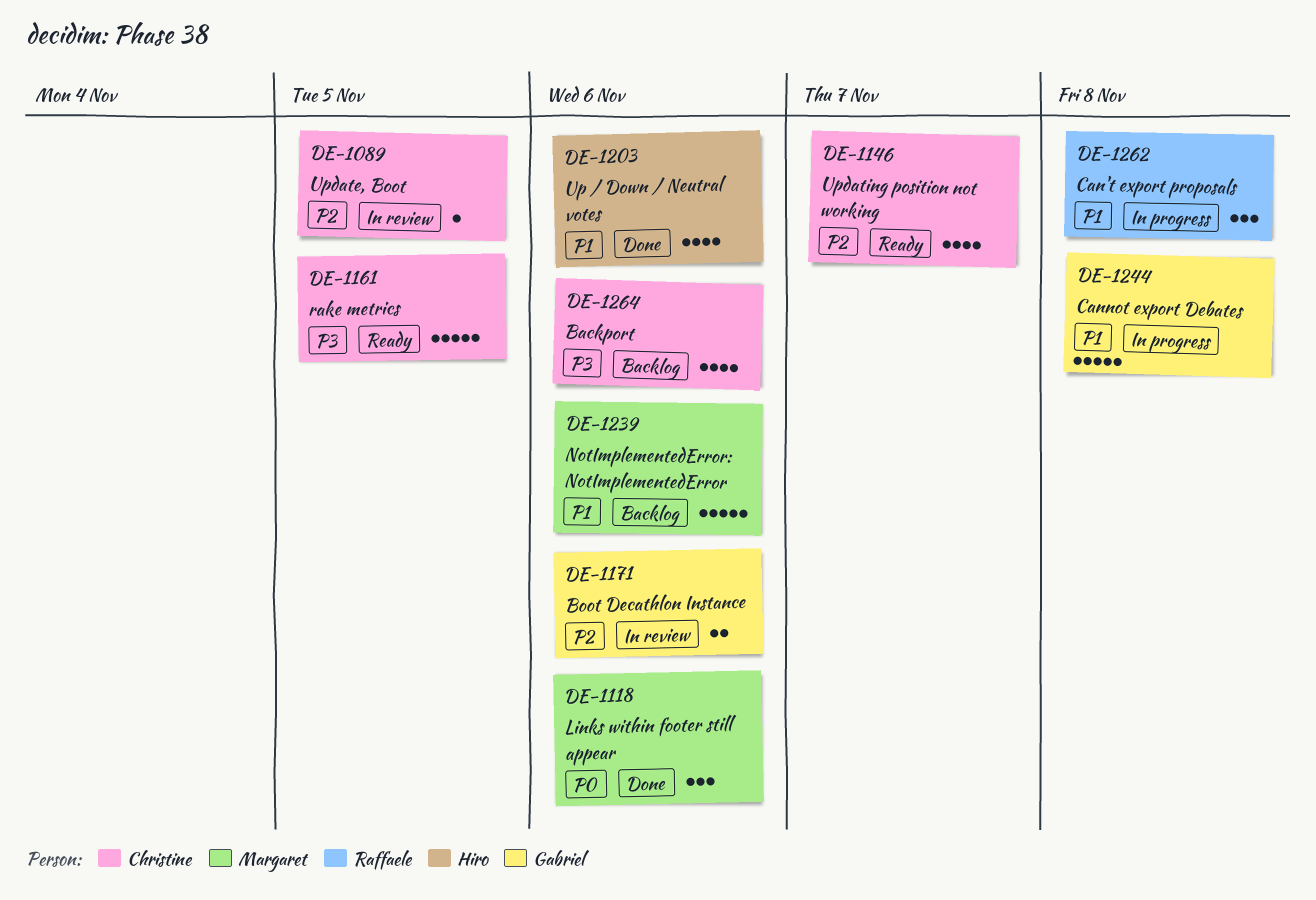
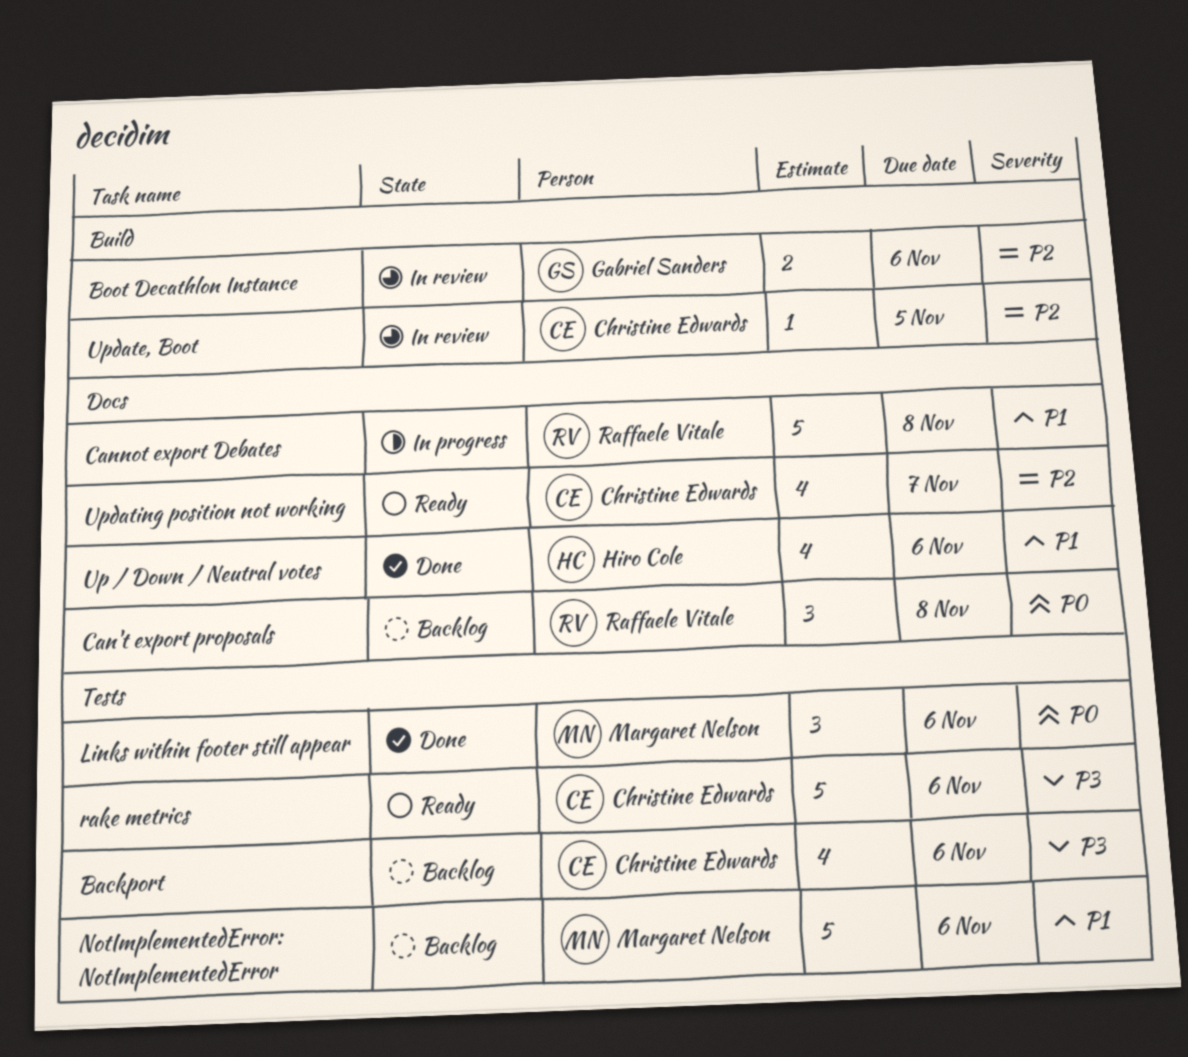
Can't export proposals, status: In progress -> Backlog
Can't export proposals, priority: P1 -> P0
Cannot export Debates, owner: Gabriel Sanders -> Raffaele Vitale
rake metrics, due: Nov 5 -> Nov 6

